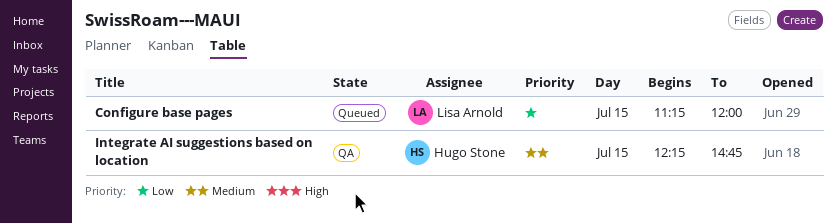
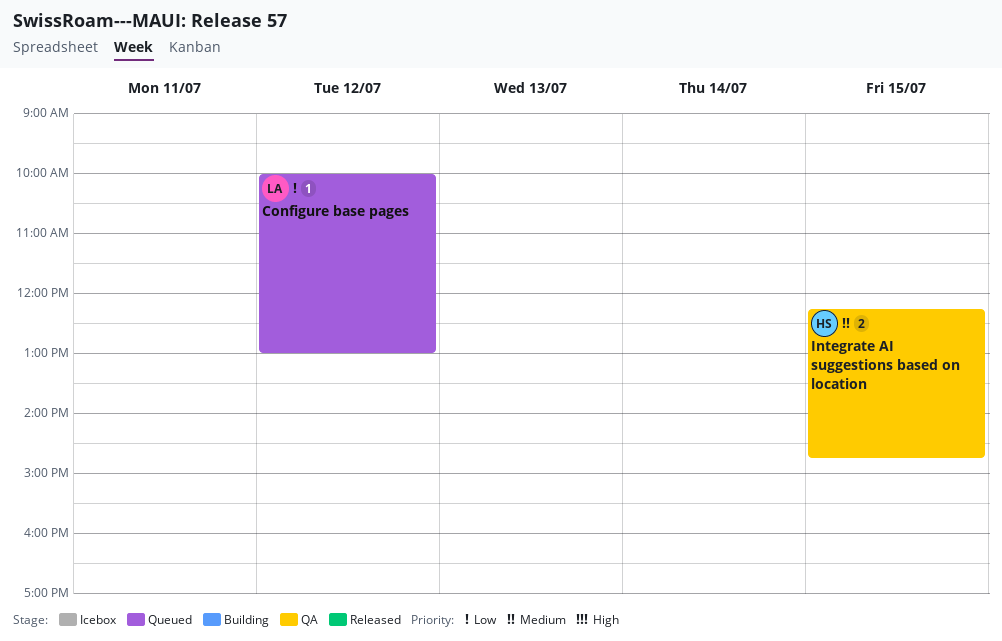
Configure base pages, day: Jul 15 -> Jul 12
Configure base pages, begins: 11:15 -> 10:00
Configure base pages, ends: 12:00 -> 13:00

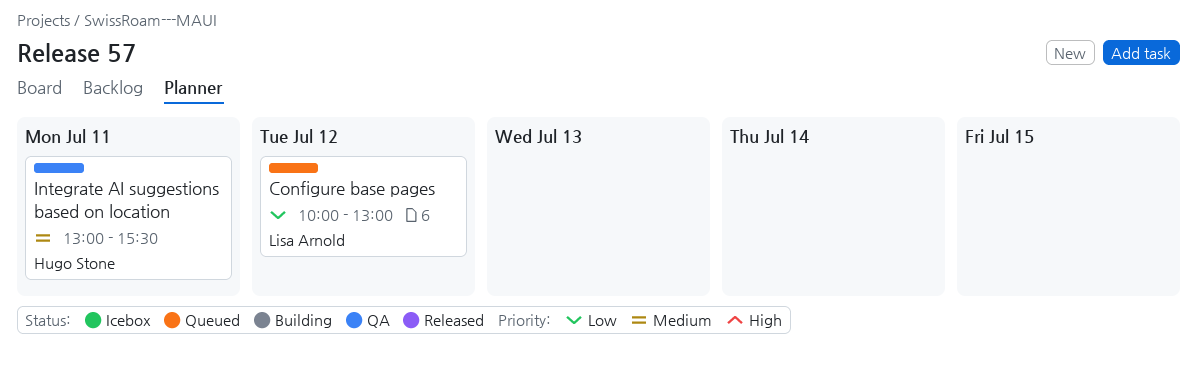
Integrate AI suggestions based on location, day: Jul 15 -> Jul 11
Integrate AI suggestions based on location, begins: 12:15 -> 13:00
Integrate AI suggestions based on location, ends: 14:45 -> 15:30

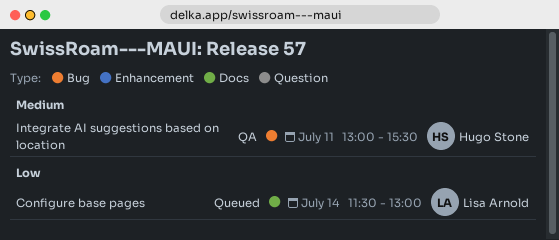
Configure base pages, day: Jul 12 -> Jul 14
Configure base pages, begins: 10:00 -> 11:30

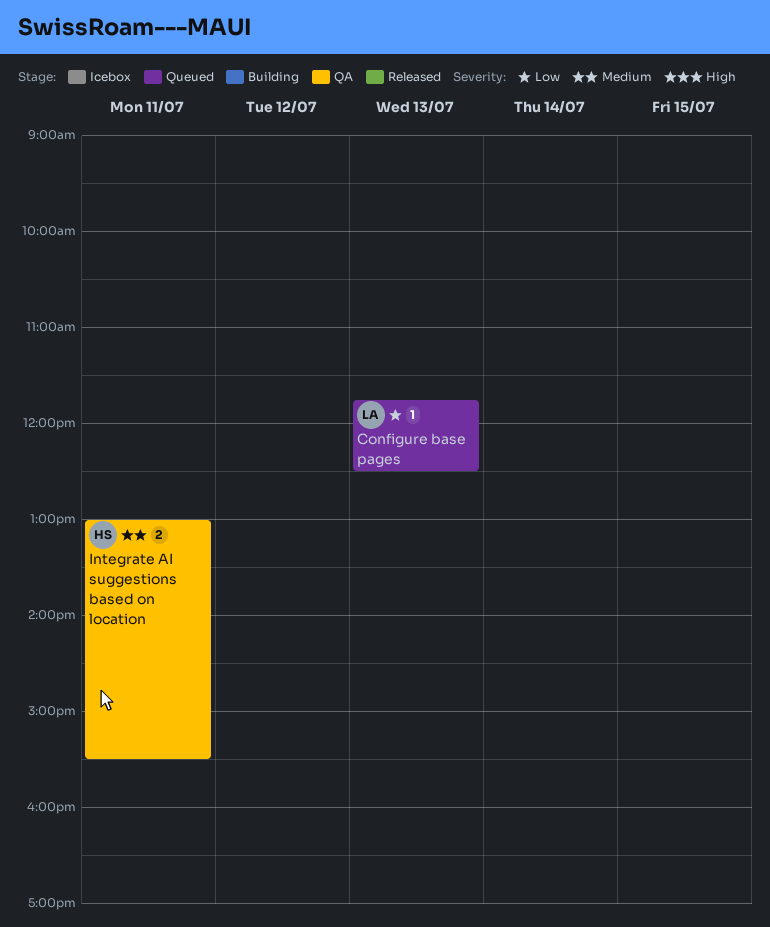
Configure base pages, day: Jul 14 -> Jul 13
Configure base pages, begins: 11:30 -> 11:45
Configure base pages, ends: 13:00 -> 12:30

